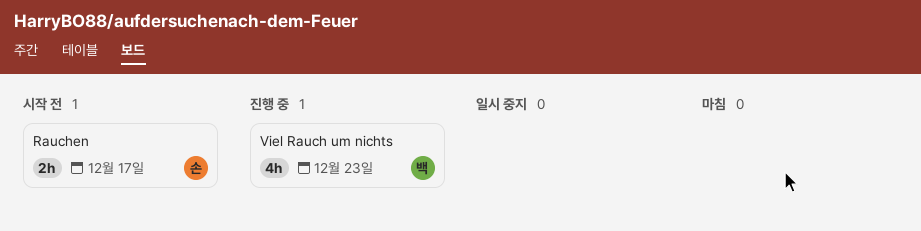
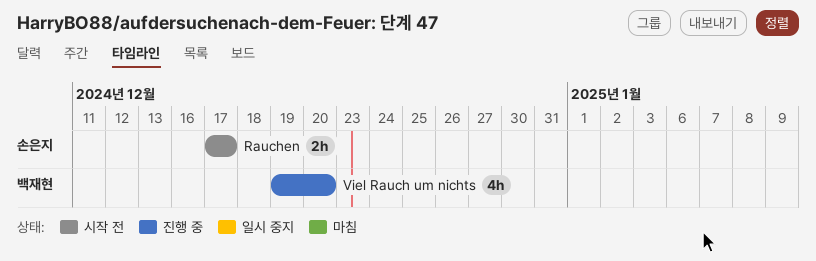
Viel Rauch um nichts, due: Dec 23 -> Dec 20

